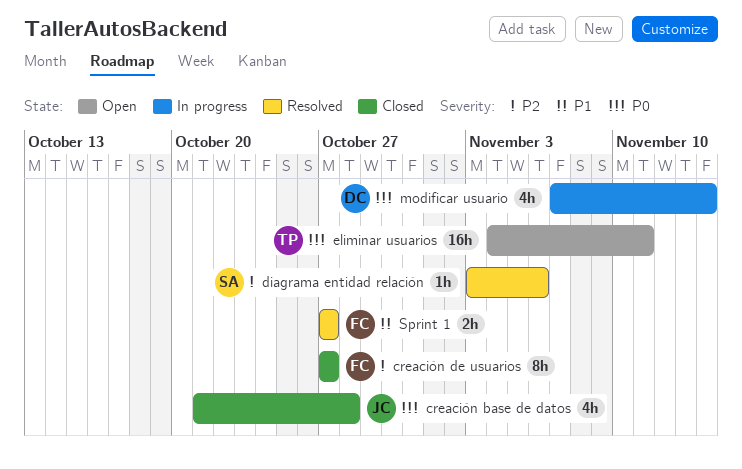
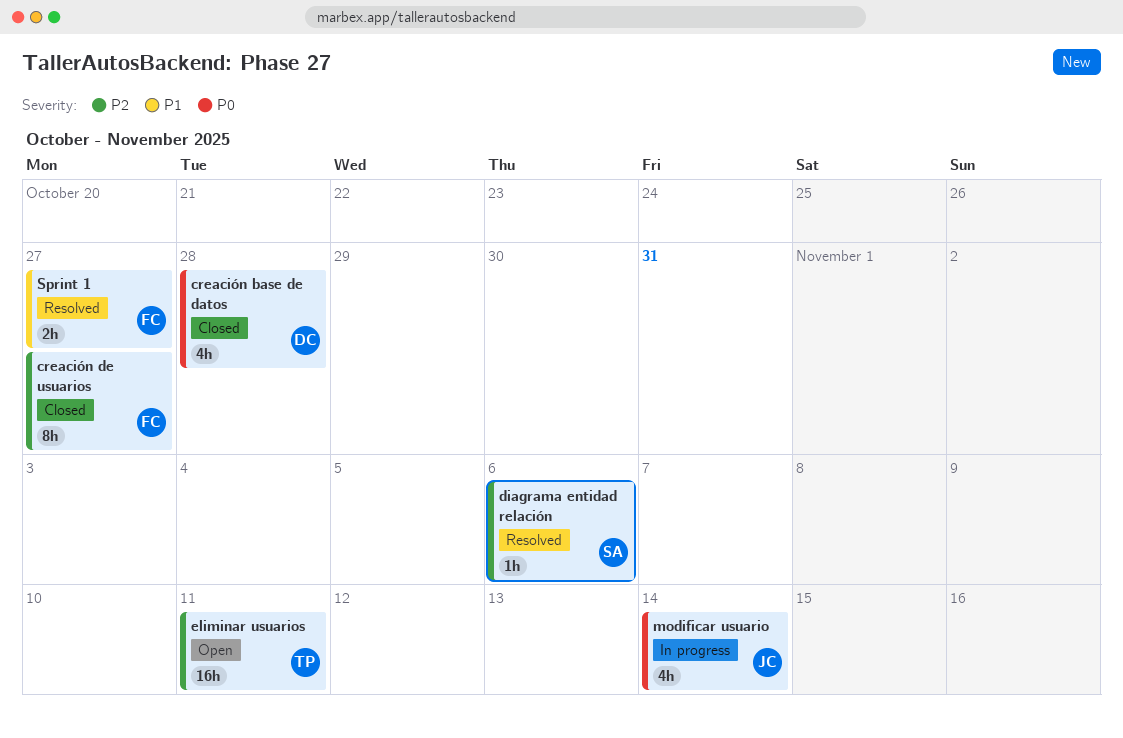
creación base de datos, owner: JC -> DC
eliminar usuarios, priority: P0 -> P2
modificar usuario, owner: DC -> JC

